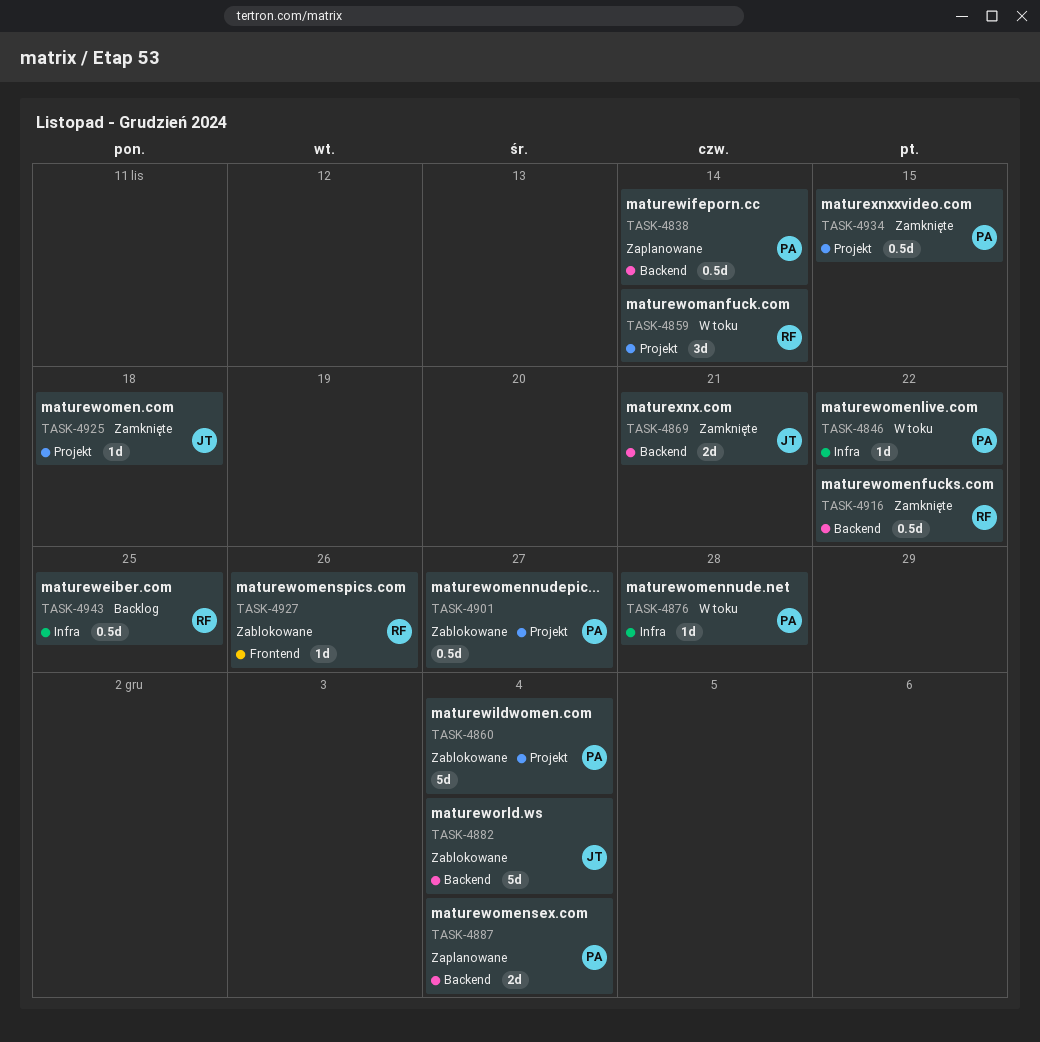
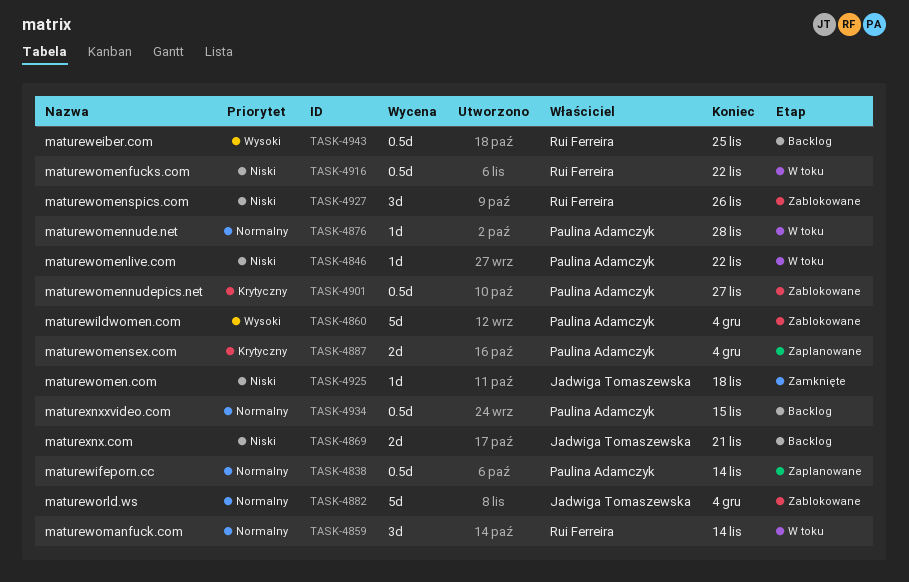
TASK-4869, status: Zamknięte -> Backlog
TASK-4916, status: Zamknięte -> W toku
TASK-4927, estimate: 1d -> 3d
TASK-4934, status: Zamknięte -> Backlog

